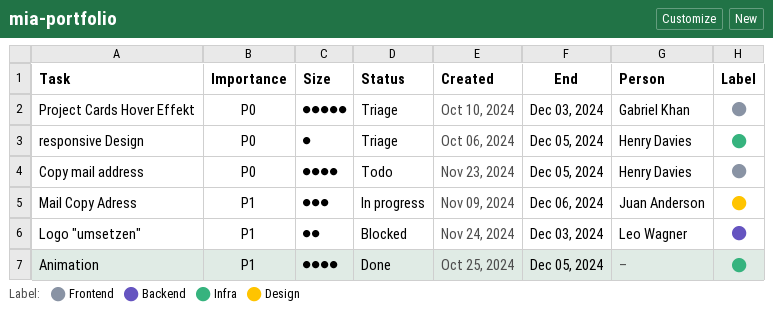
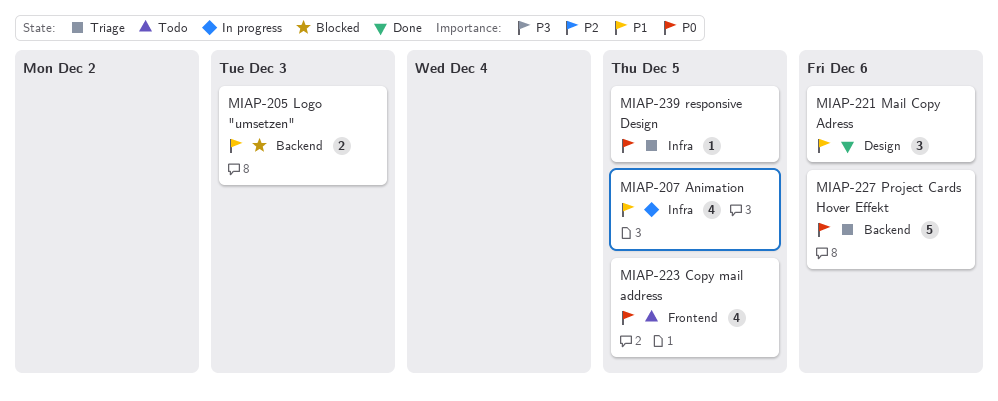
Animation, status: Done -> In progress
Mail Copy Adress, status: In progress -> Done
Project Cards Hover Effekt, label: Frontend -> Backend
Project Cards Hover Effekt, due: Dec 3 -> Dec 6

